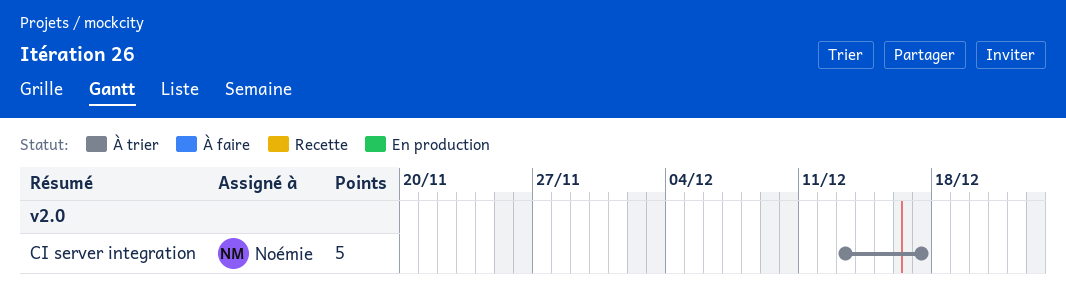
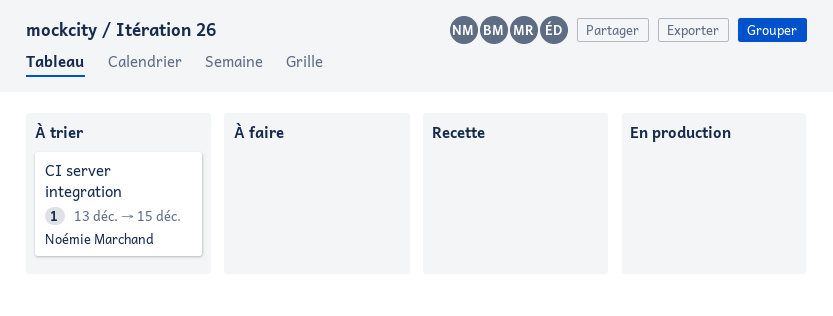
CI server integration, estimate: 5 -> 1
CI server integration, due: Dec 17 -> Dec 15

